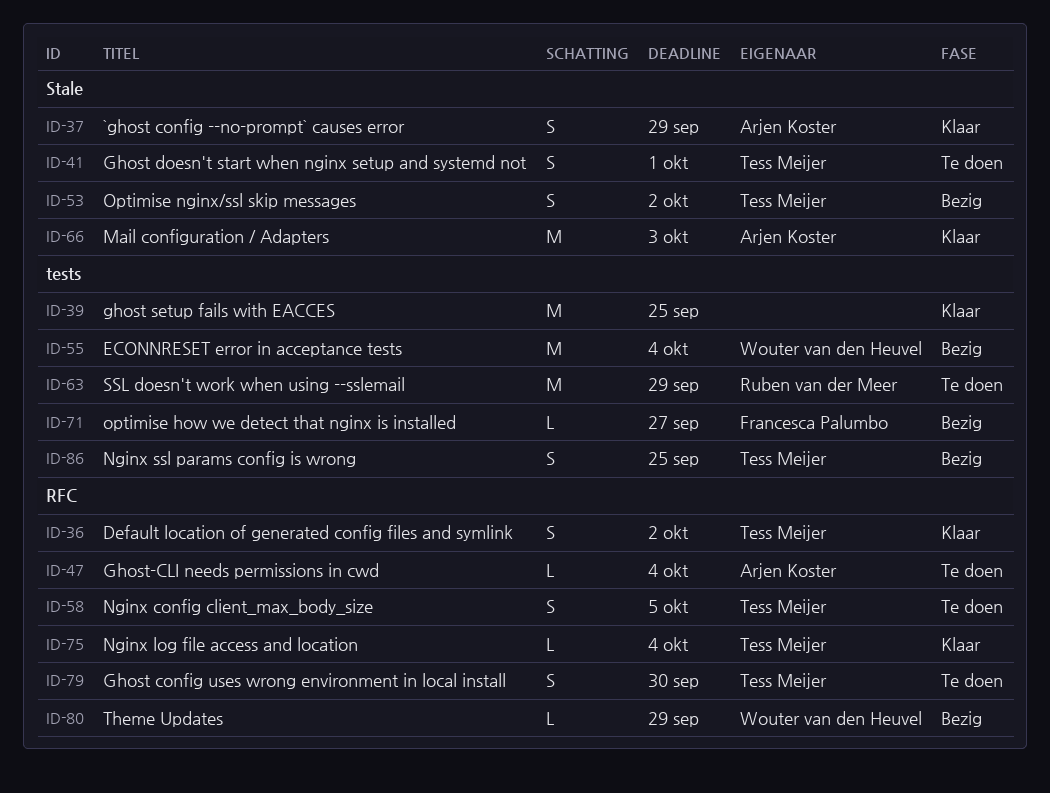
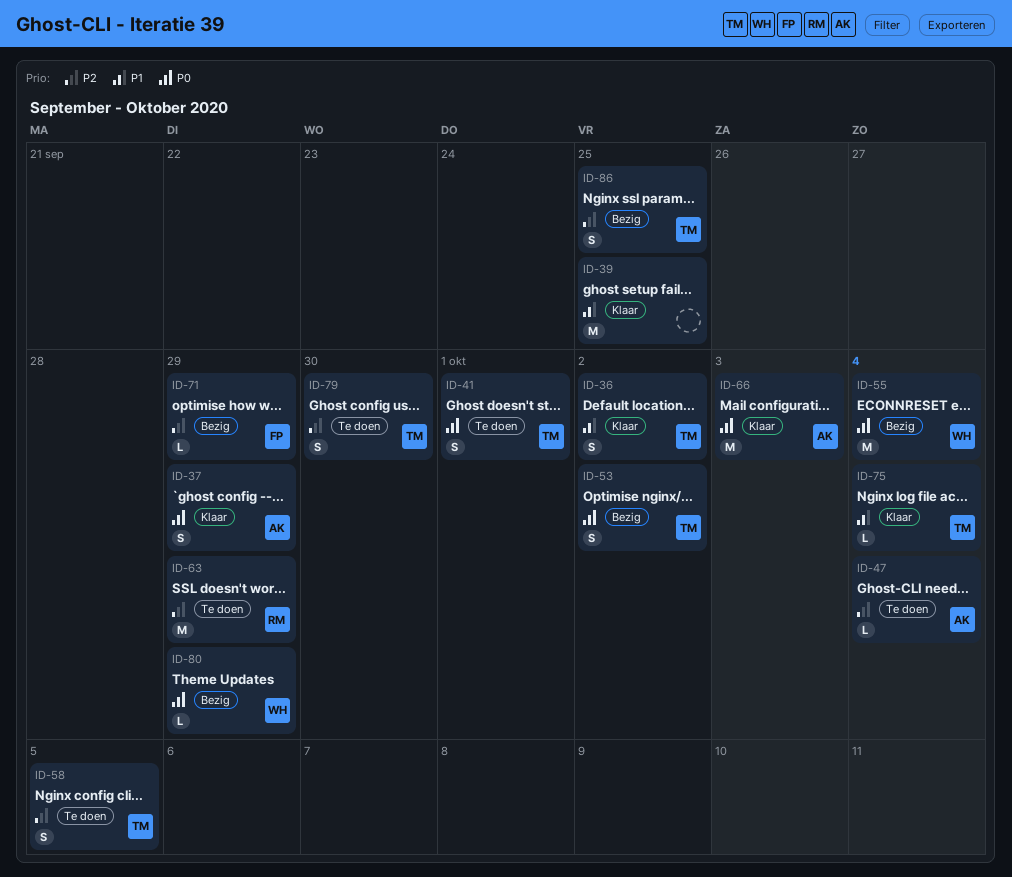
ID-71, due: Sep 27 -> Sep 29

